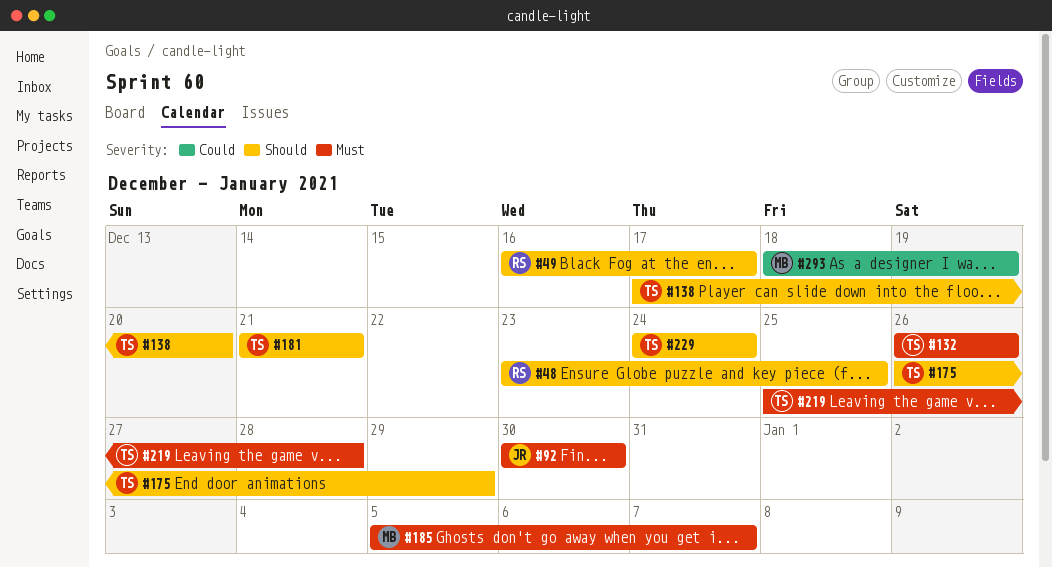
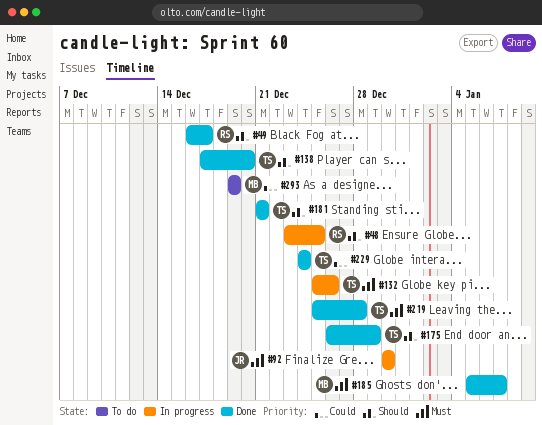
#132, start: Dec 26 -> Dec 25
#229, priority: Should -> Could
#293, start: Dec 18 -> Dec 19

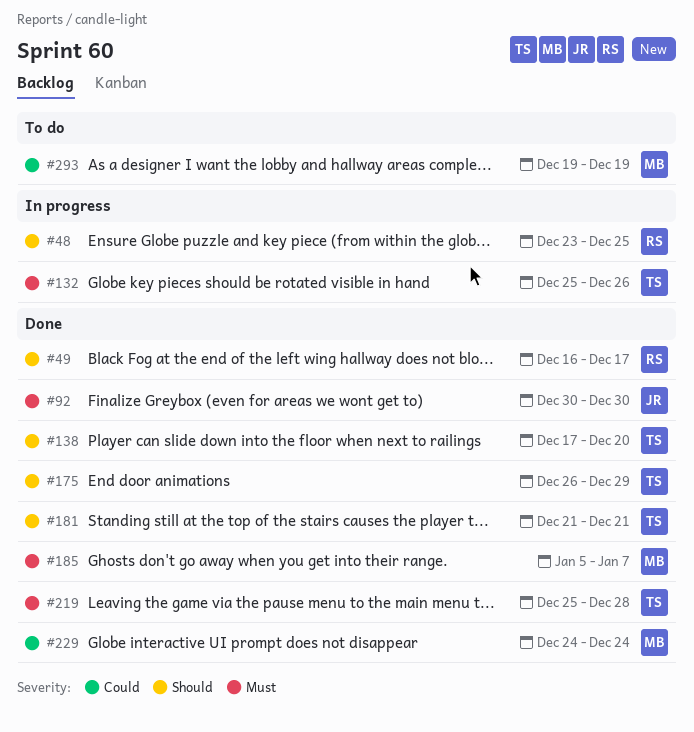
#92, status: In progress -> Done
#229, owner: TS -> MB

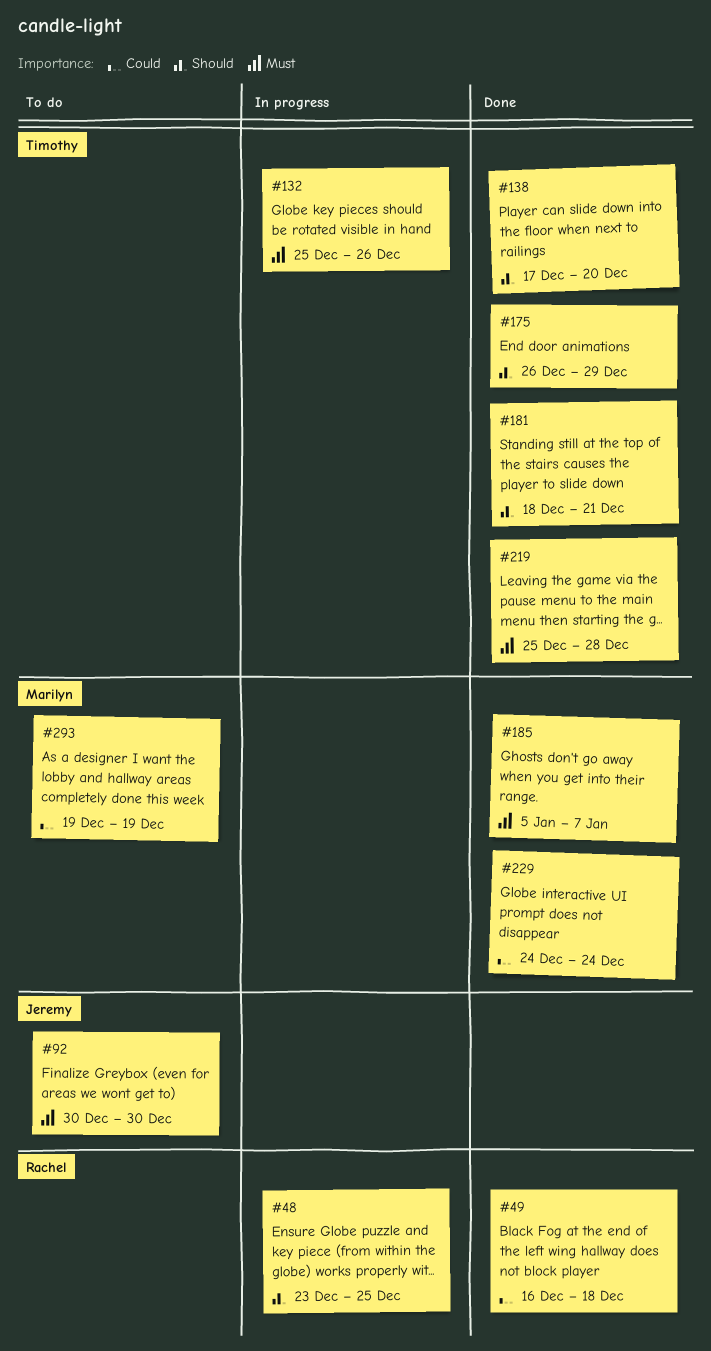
#49, priority: Should -> Could
#49, due: Dec 17 -> Dec 18
#92, status: Done -> To do
#181, start: Dec 21 -> Dec 18

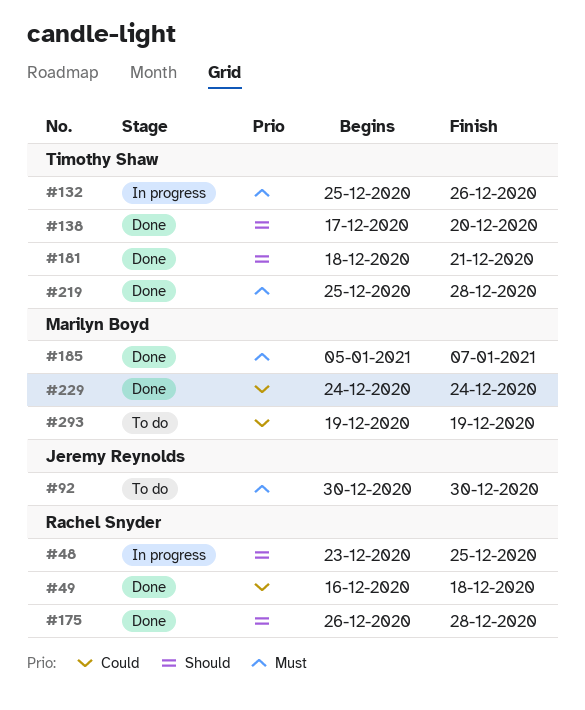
#175, owner: Timothy Shaw -> Rachel Snyder
#175, due: Dec 29 -> Dec 28

